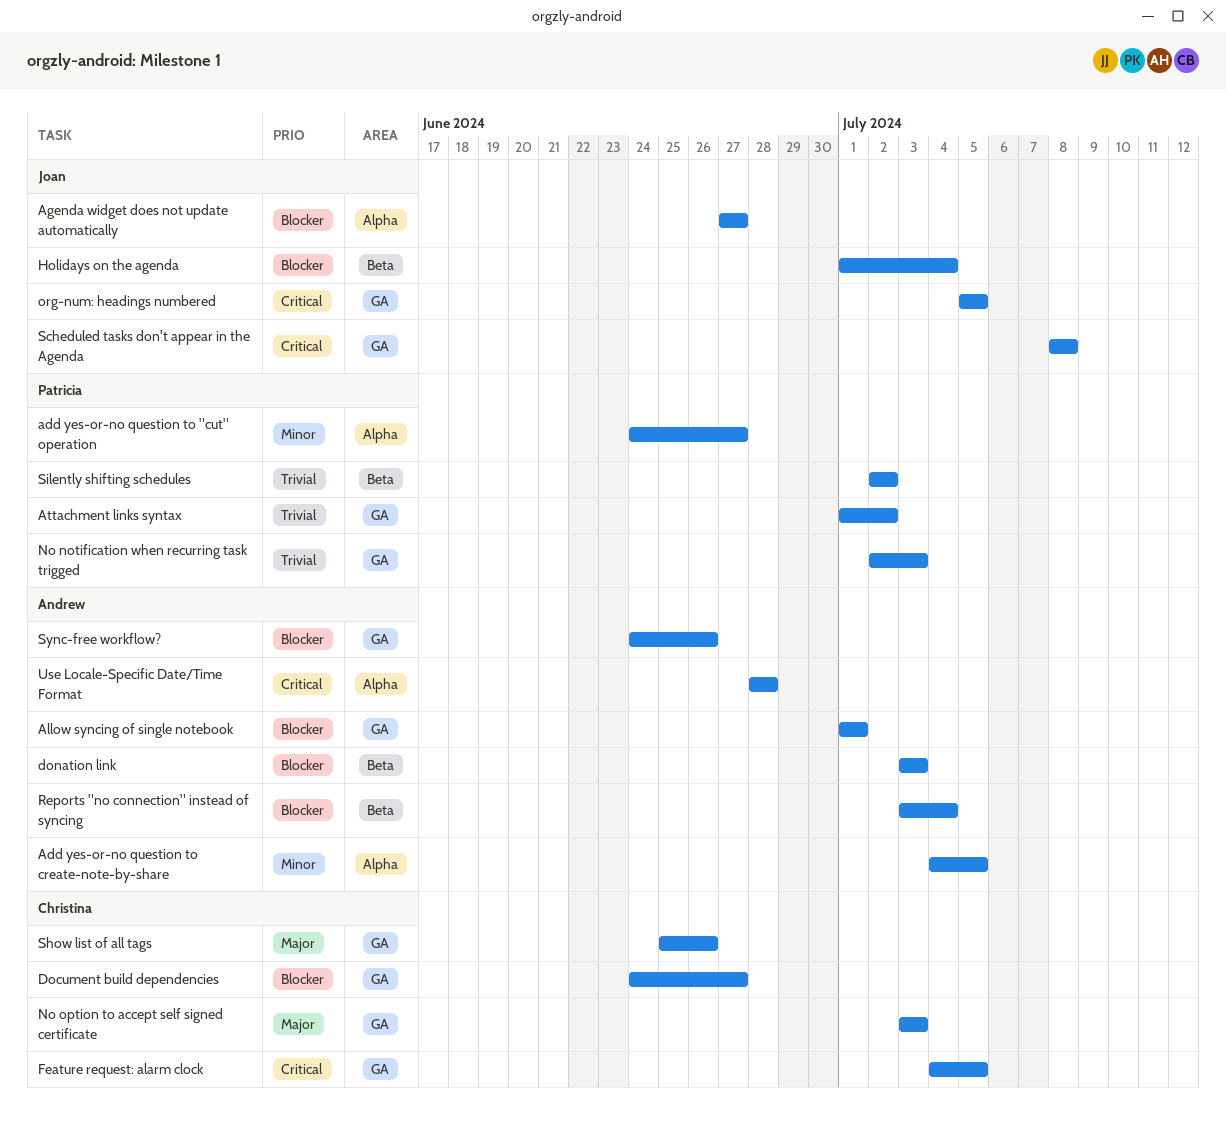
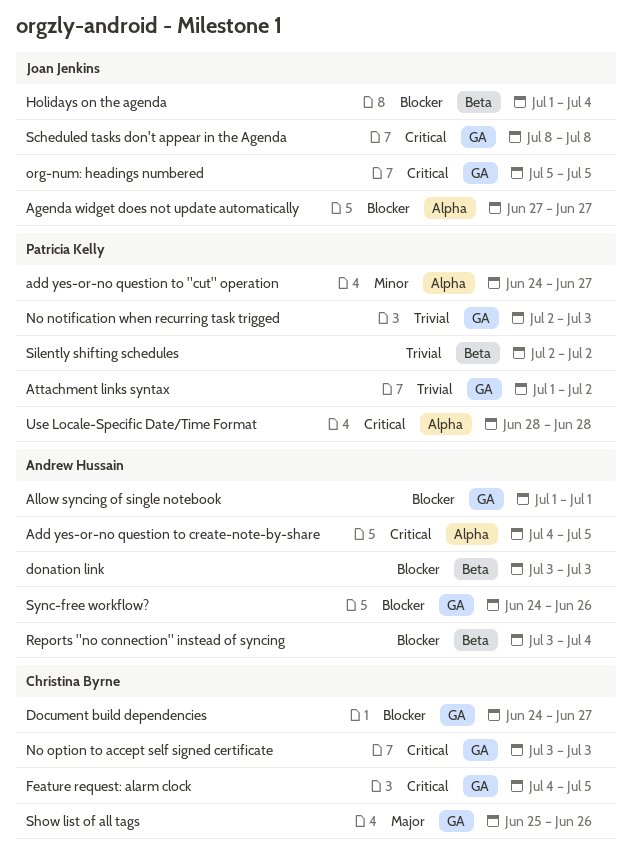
Add yes-or-no question to create-note-by-share, priority: Minor -> Critical
No option to accept self signed certificate, priority: Major -> Critical
Use Locale-Specific Date/Time Format, owner: Andrew Hussain -> Patricia Kelly

